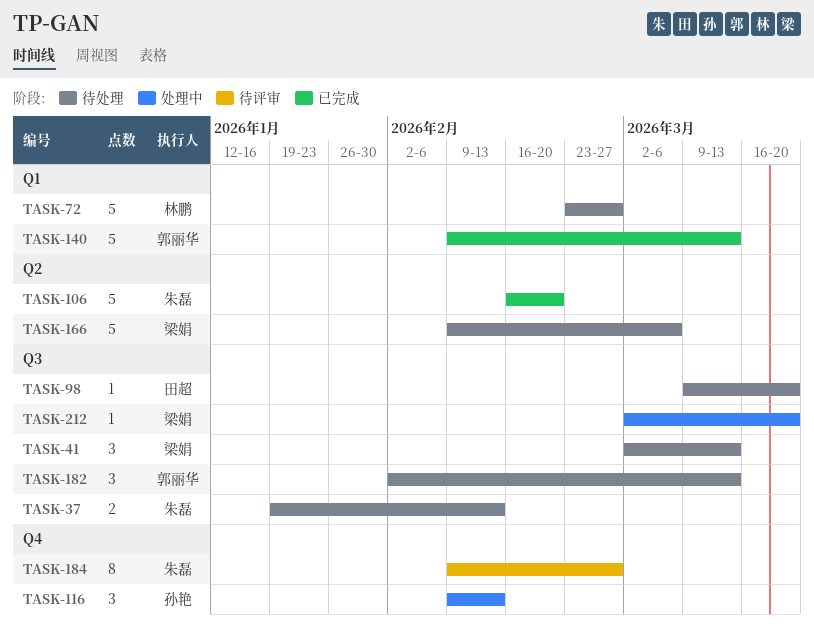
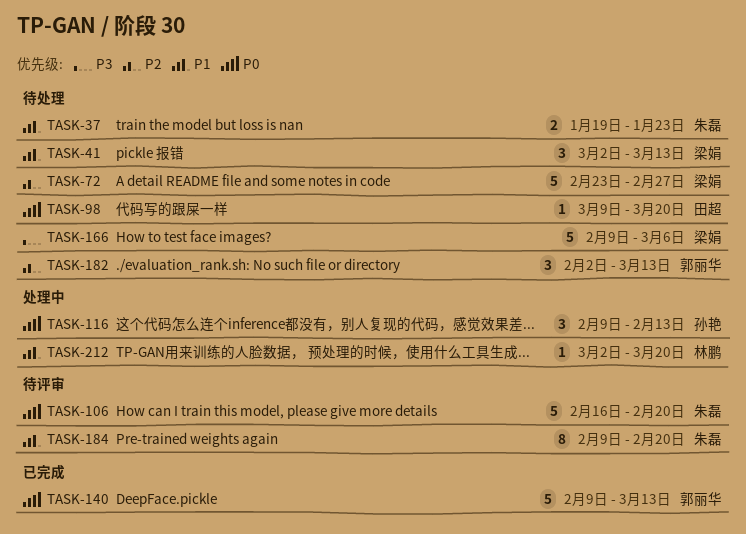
TASK-37, due: Feb 13 -> Jan 23
TASK-72, owner: 林鹏 -> 梁娟
TASK-106, status: 已完成 -> 待评审
TASK-184, due: Feb 27 -> Feb 20
TASK-212, owner: 梁娟 -> 林鹏

